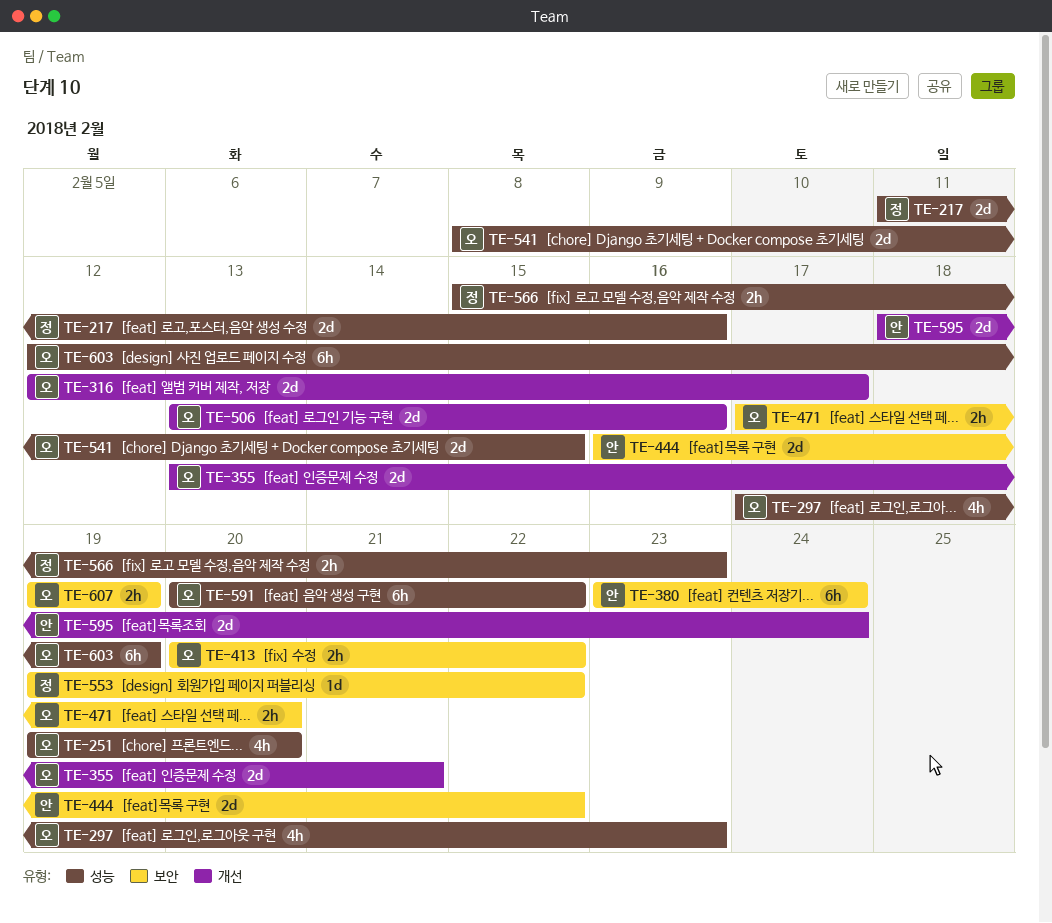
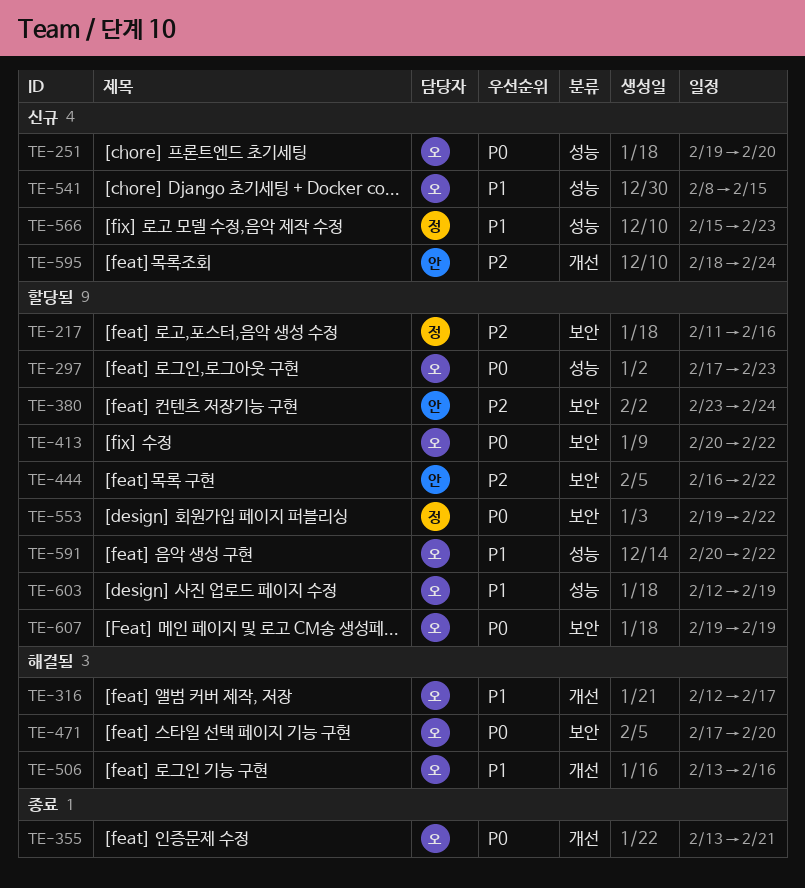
TE-217, label: 성능 -> 보안

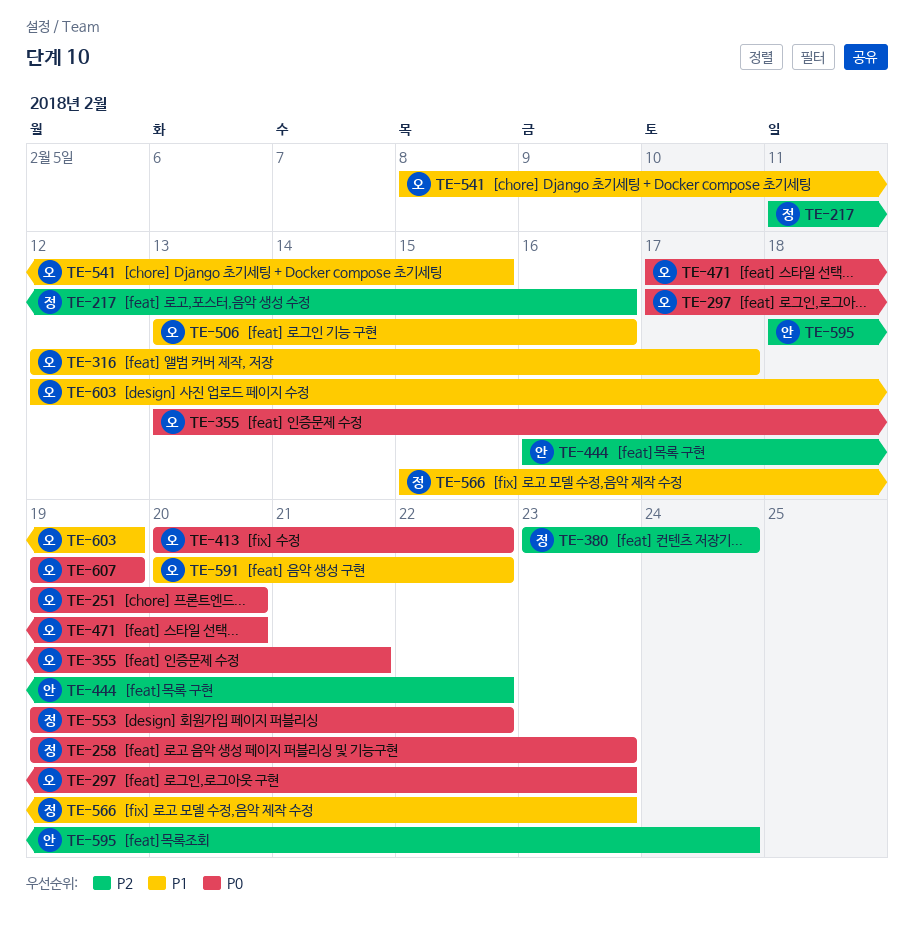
TE-258: none -> present
TE-380, owner: 안 -> 정

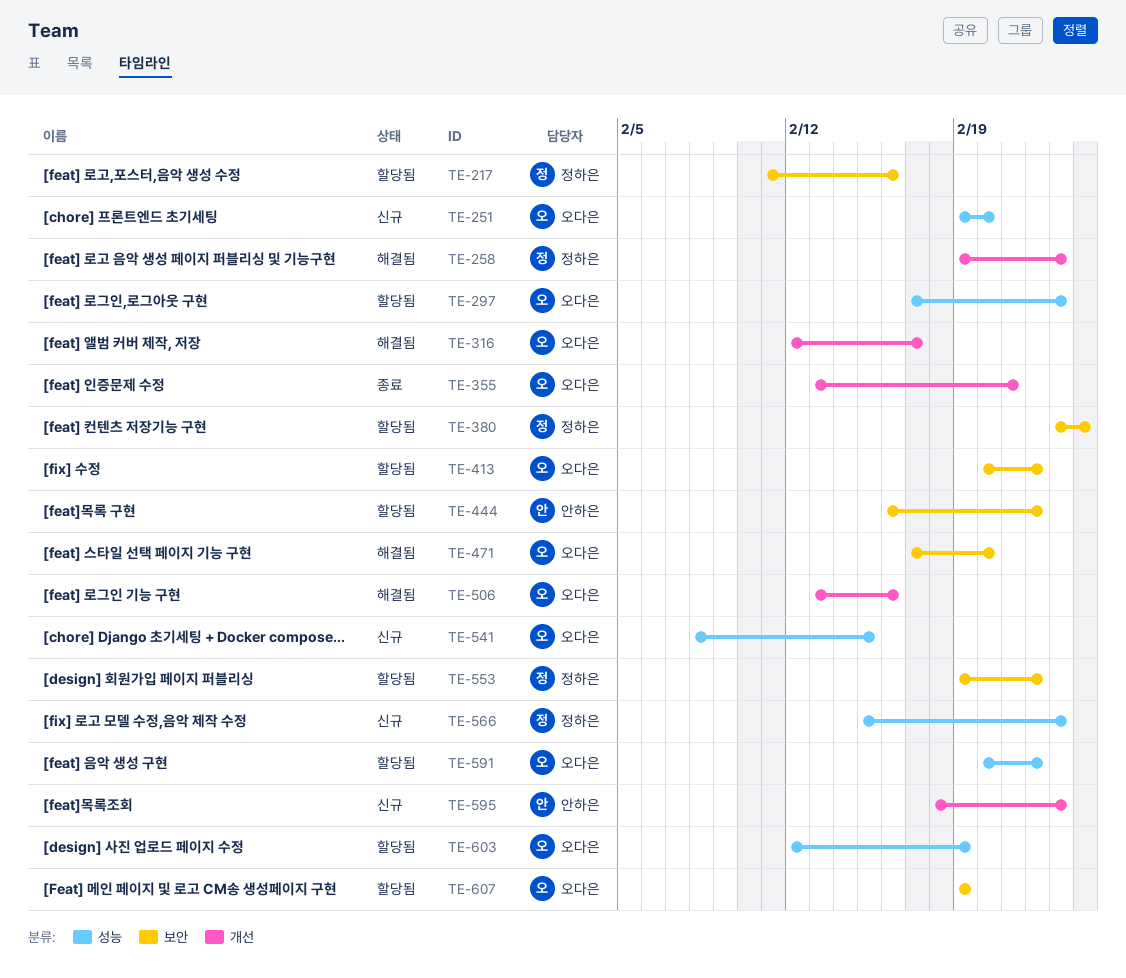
TE-595, due: Feb 24 -> Feb 23

